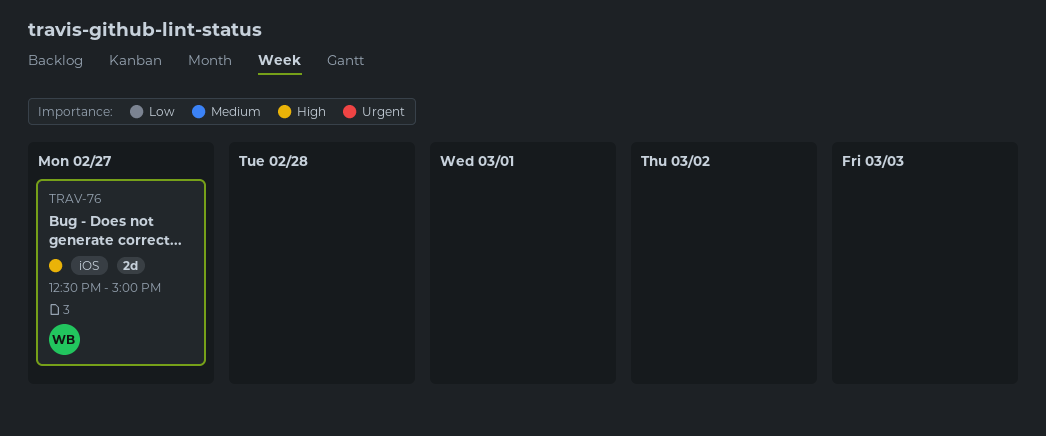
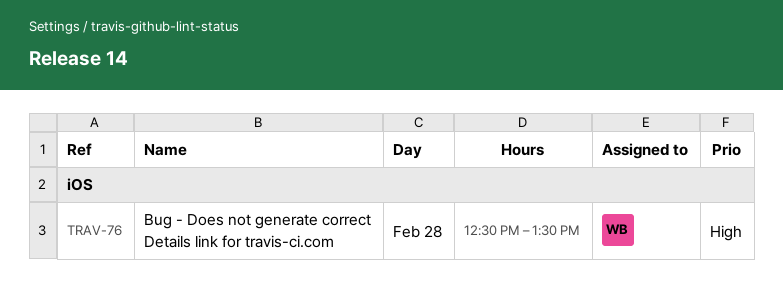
TRAV-76, day: Feb 27 -> Feb 28
TRAV-76, ends: 15:00 -> 13:30

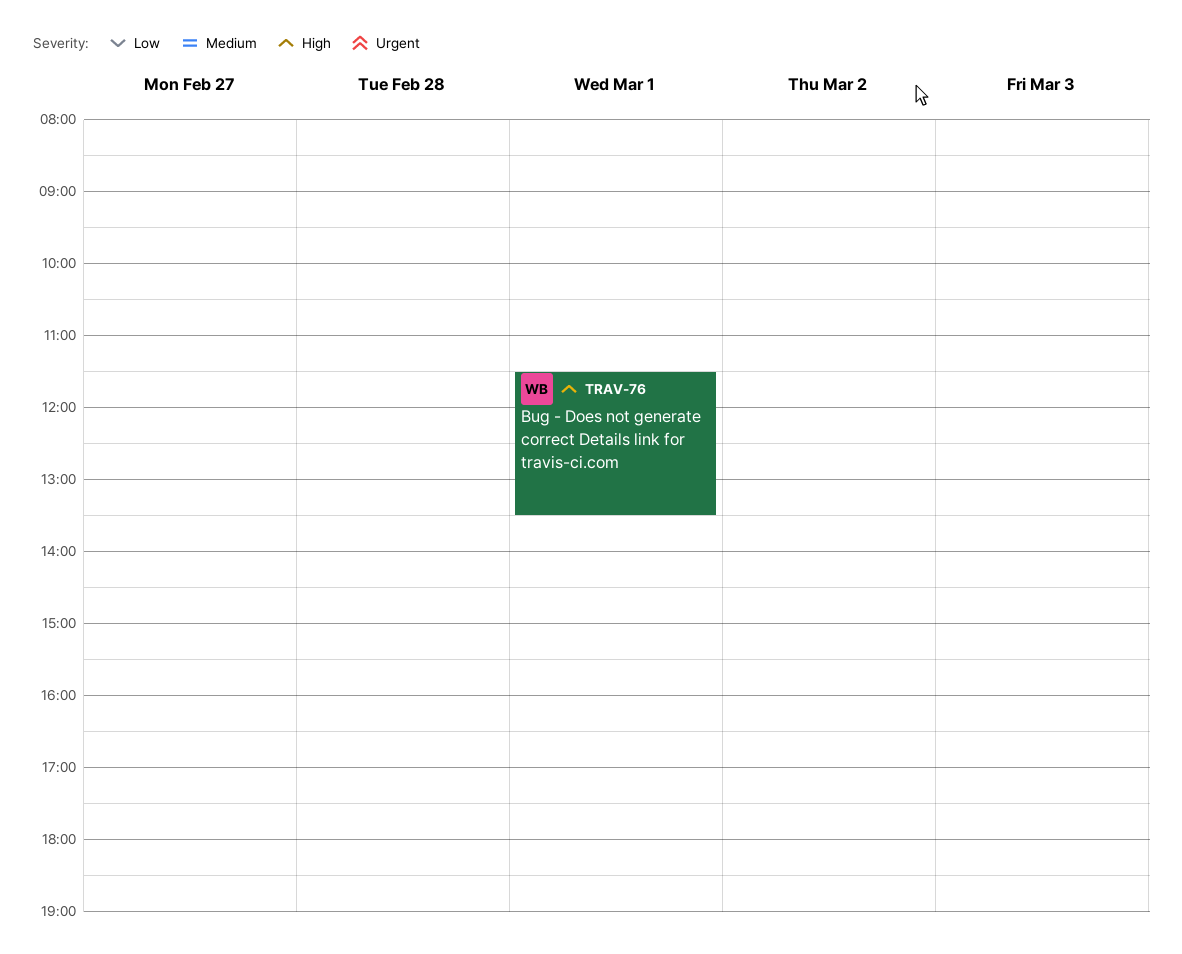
TRAV-76, day: Feb 28 -> Mar 1
TRAV-76, begins: 12:30 -> 11:30

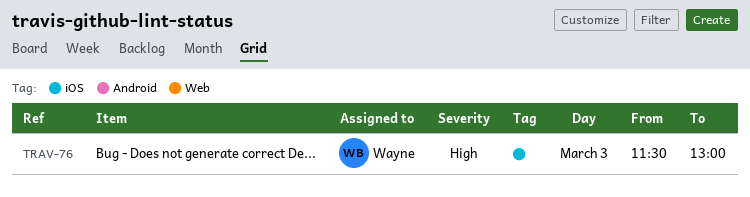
TRAV-76, day: Mar 1 -> Mar 3
TRAV-76, ends: 13:30 -> 13:00

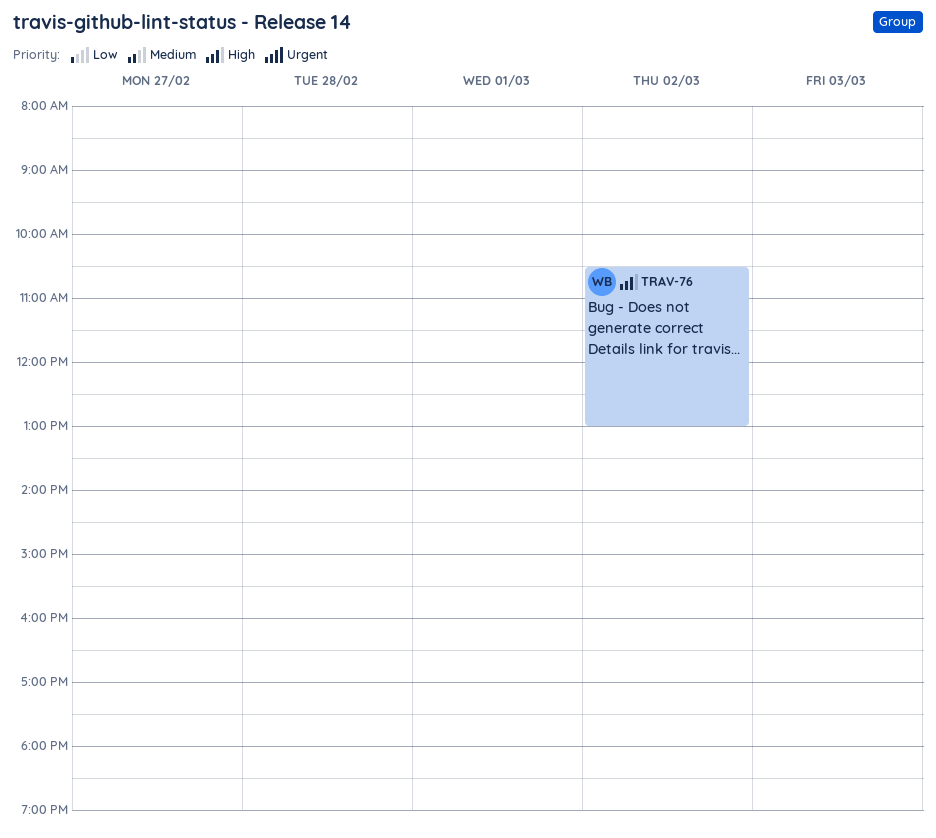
TRAV-76, day: Mar 3 -> Mar 2
TRAV-76, begins: 11:30 -> 10:30

